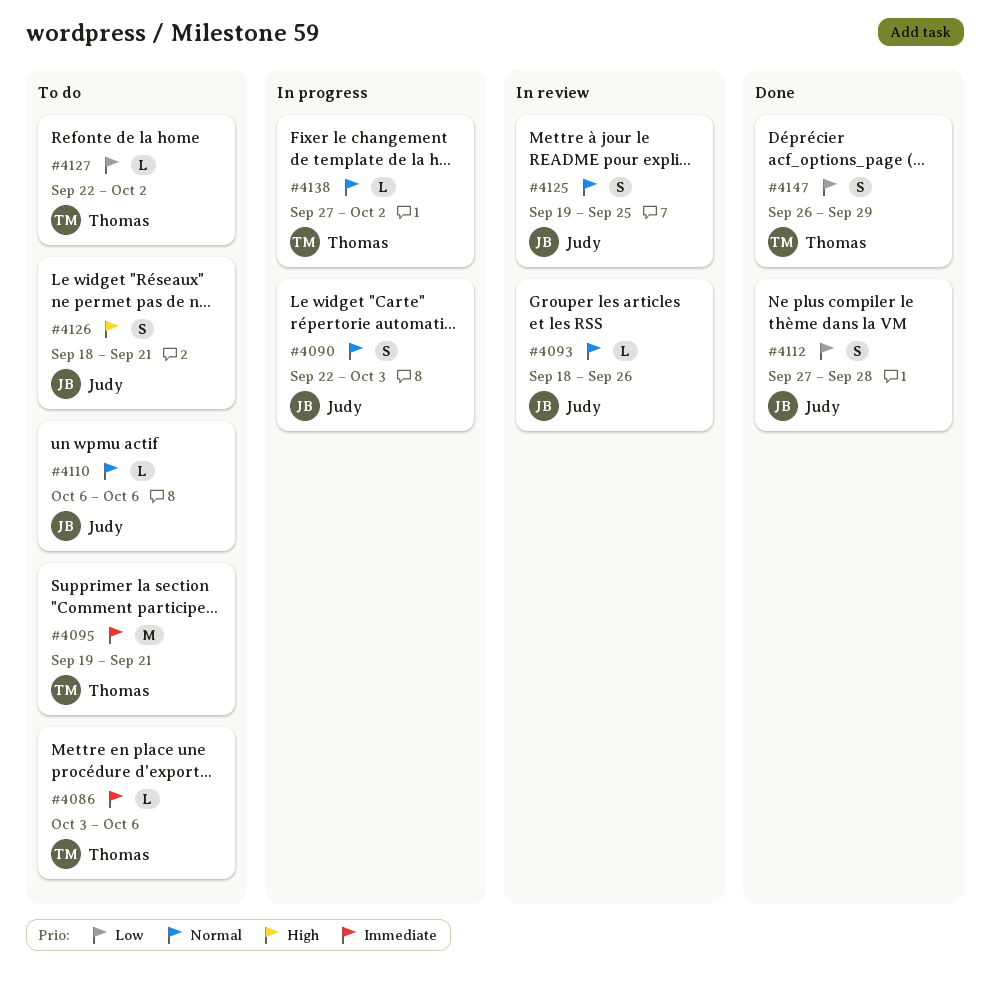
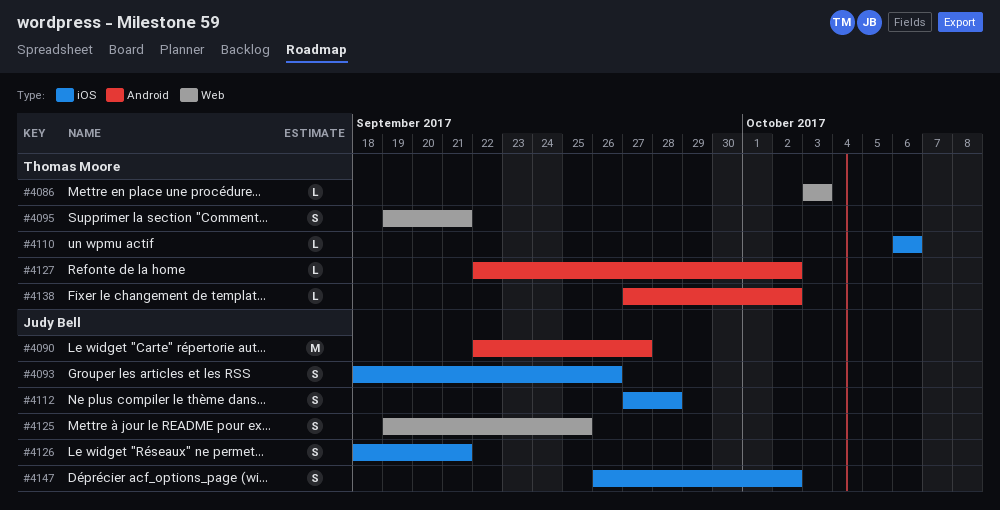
#4086, due: Oct 6 -> Oct 3
#4090, estimate: S -> M
#4090, due: Oct 3 -> Sep 27
#4093, estimate: L -> S
#4095, estimate: M -> S
#4110, owner: Judy Bell -> Thomas Moore
#4147, owner: Thomas Moore -> Judy Bell
#4147, due: Sep 29 -> Oct 2

